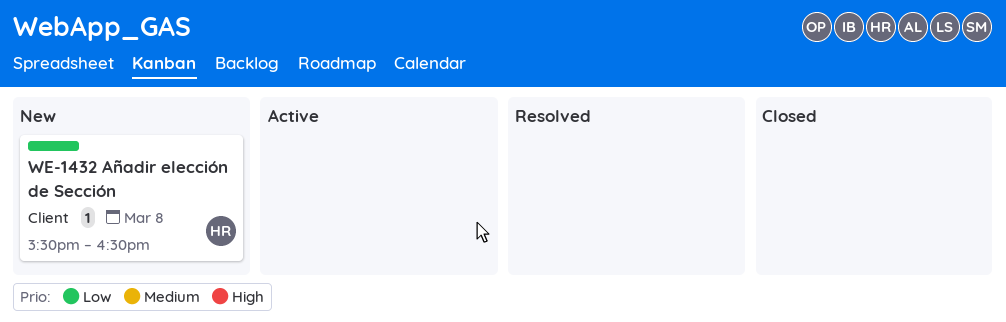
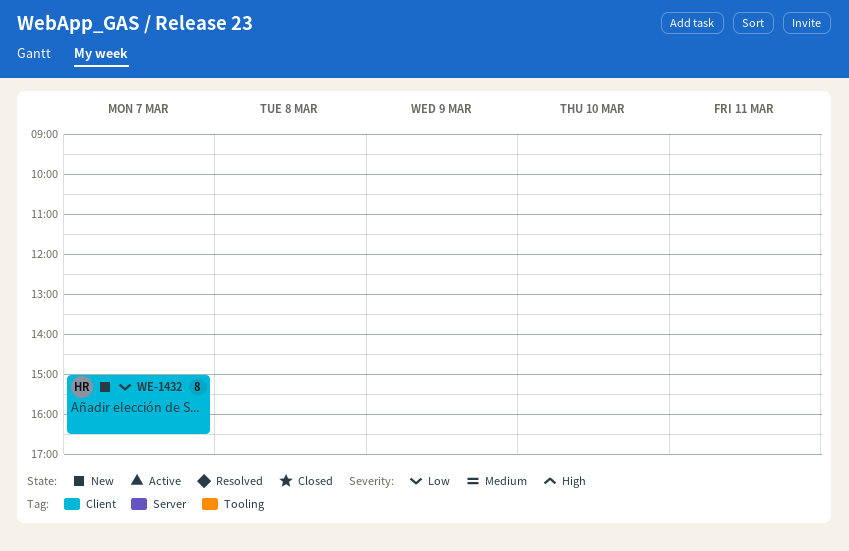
WE-1432, estimate: 1 -> 8
WE-1432, day: Mar 8 -> Mar 7
WE-1432, begins: 15:30 -> 15:00

